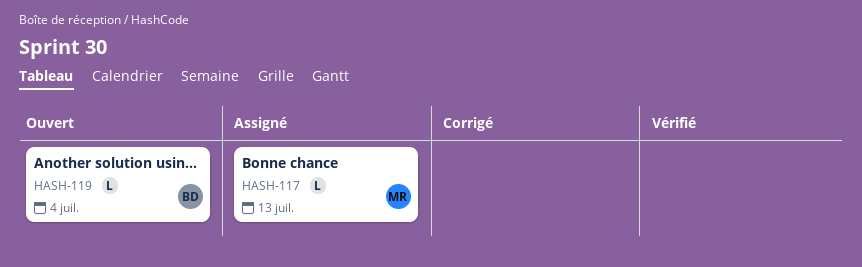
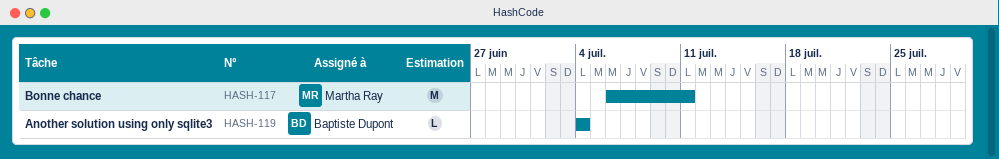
HASH-117, estimate: L -> M
HASH-117, due: Jul 13 -> Jul 11

